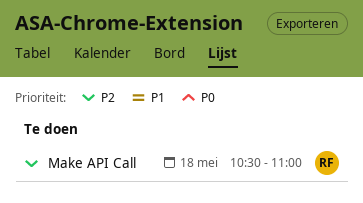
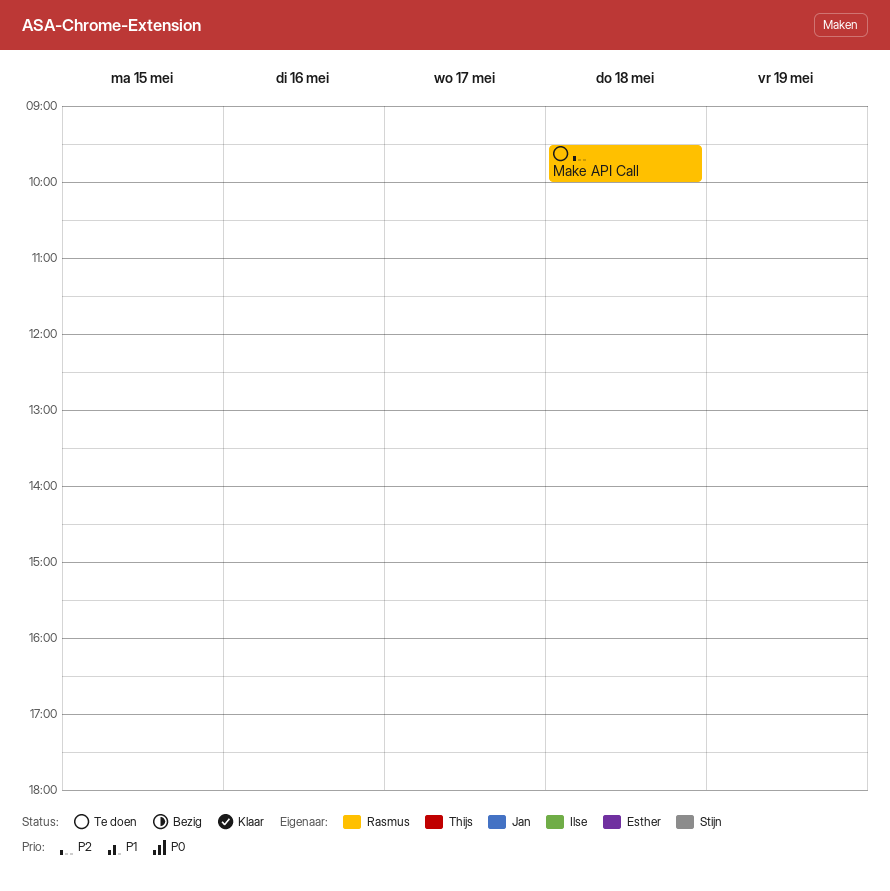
Make API Call, begins: 10:30 -> 09:30
Make API Call, ends: 11:00 -> 10:00

